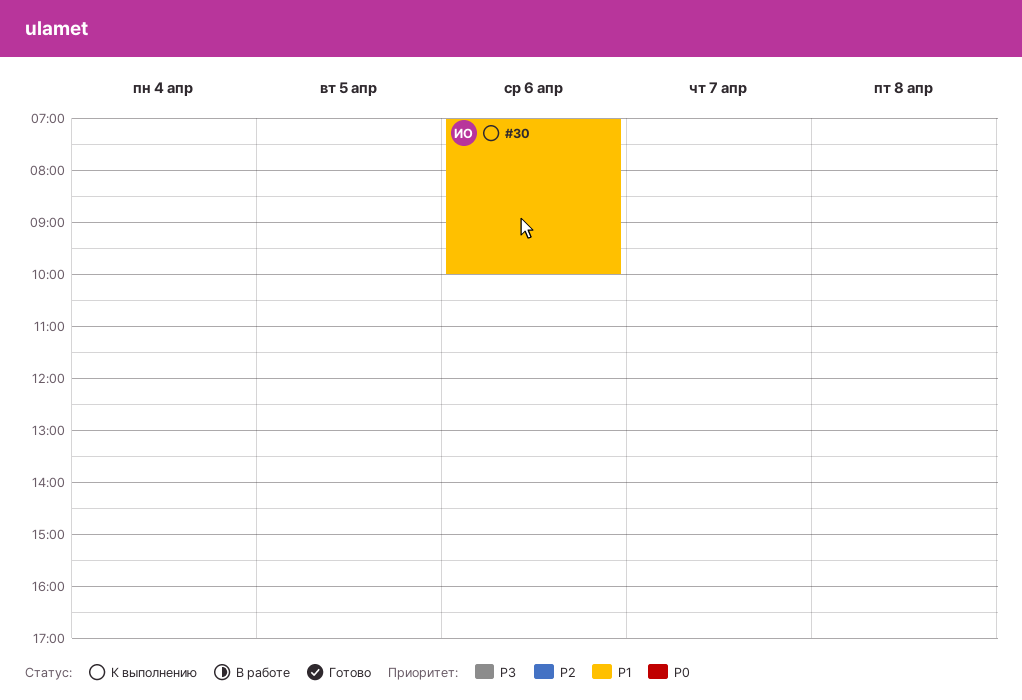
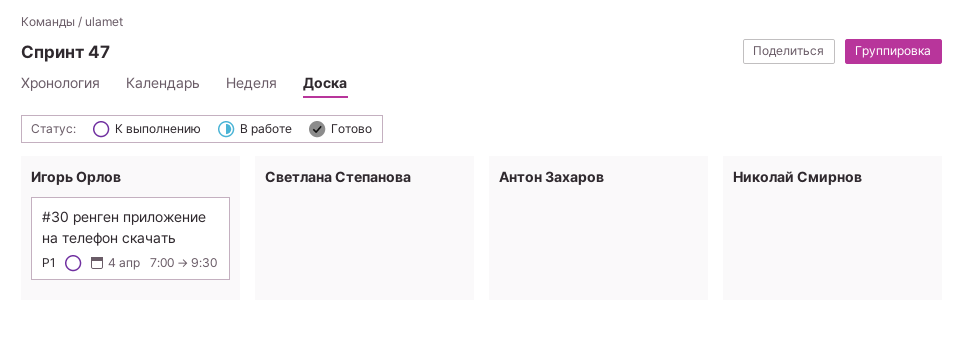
#30, day: Apr 6 -> Apr 4
#30, ends: 10:00 -> 09:30

